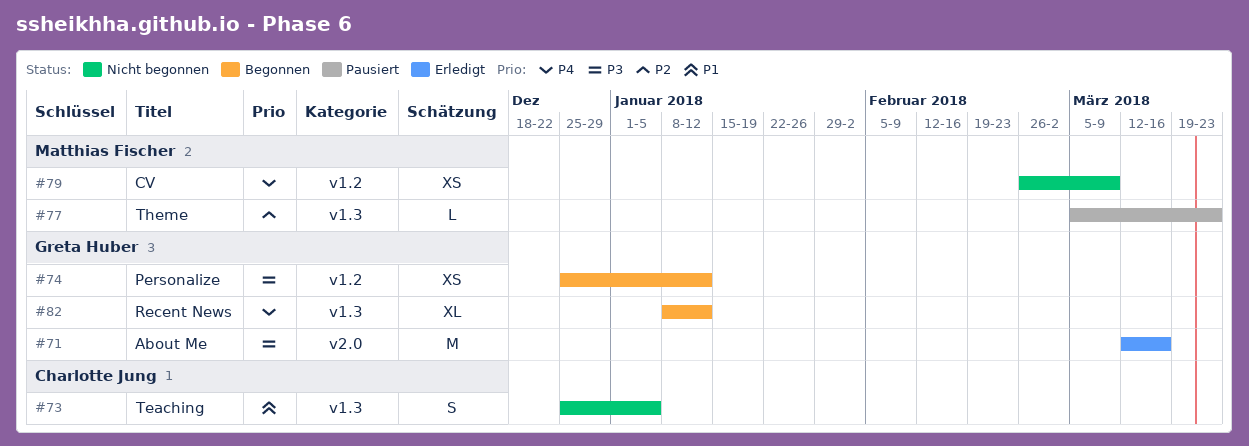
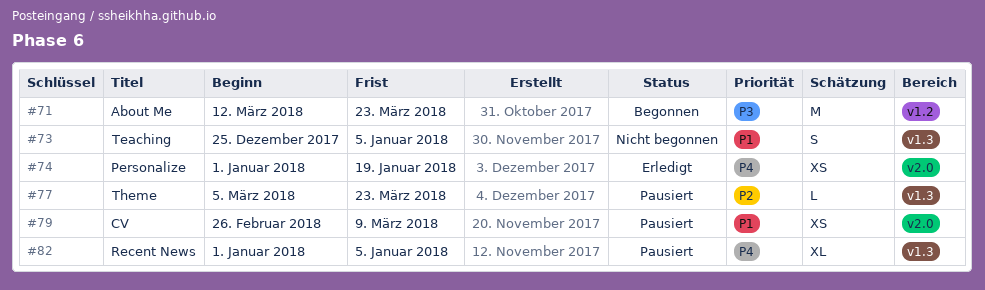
#71, status: Erledigt -> Begonnen
#71, label: v2.0 -> v1.2
#71, due: Mar 16 -> Mar 23
#74, status: Begonnen -> Erledigt
#74, priority: P3 -> P4
#74, label: v1.2 -> v2.0
#74, start: Dec 25 -> Jan 1
#74, due: Jan 12 -> Jan 19
#79, status: Nicht begonnen -> Pausiert
#79, priority: P4 -> P1
#79, label: v1.2 -> v2.0
#82, status: Begonnen -> Pausiert
#82, start: Jan 8 -> Jan 1
#82, due: Jan 12 -> Jan 5

